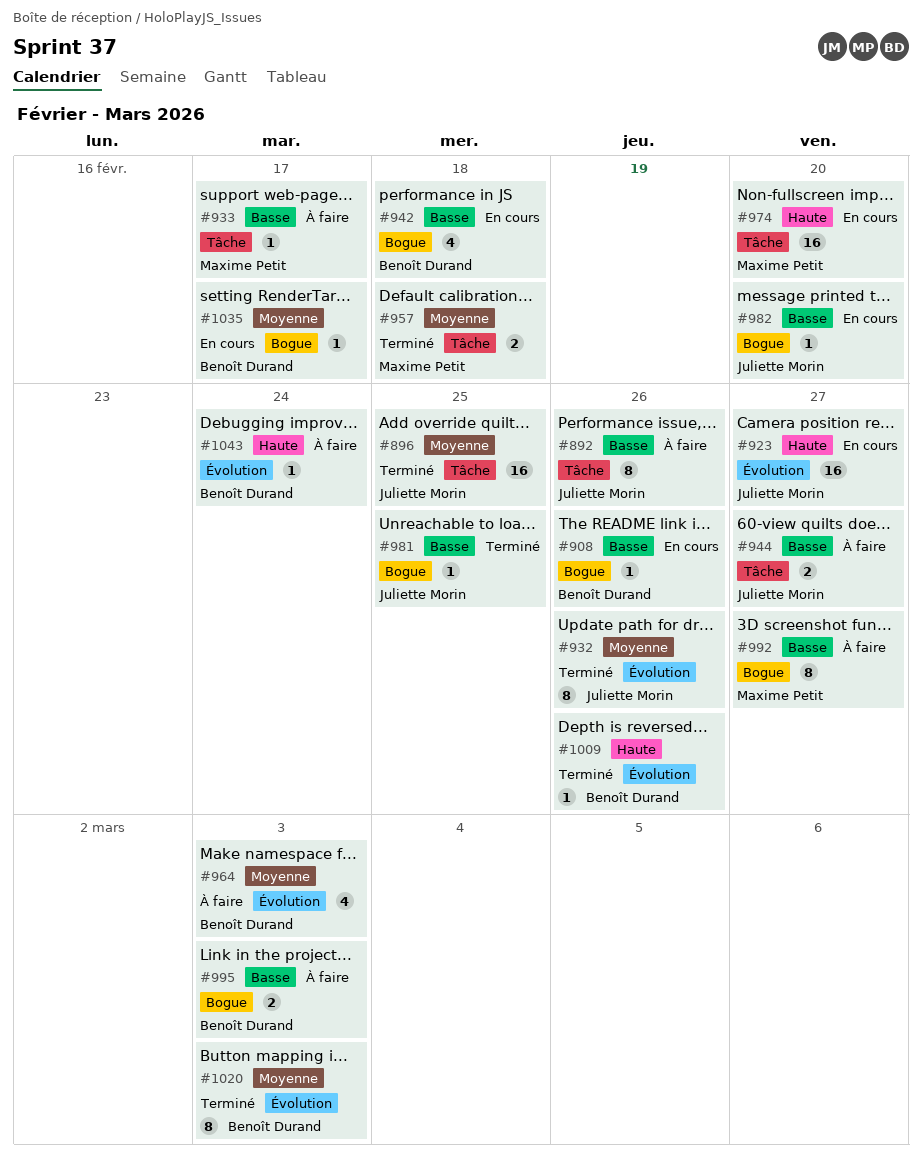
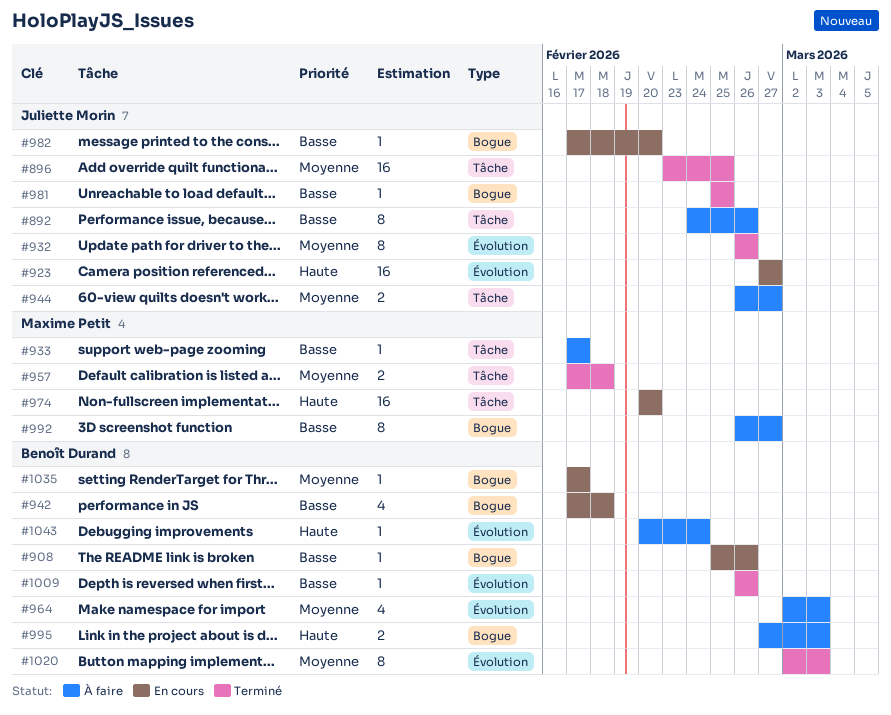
#944, priority: Basse -> Moyenne
#995, priority: Basse -> Haute
#1009, priority: Haute -> Basse

